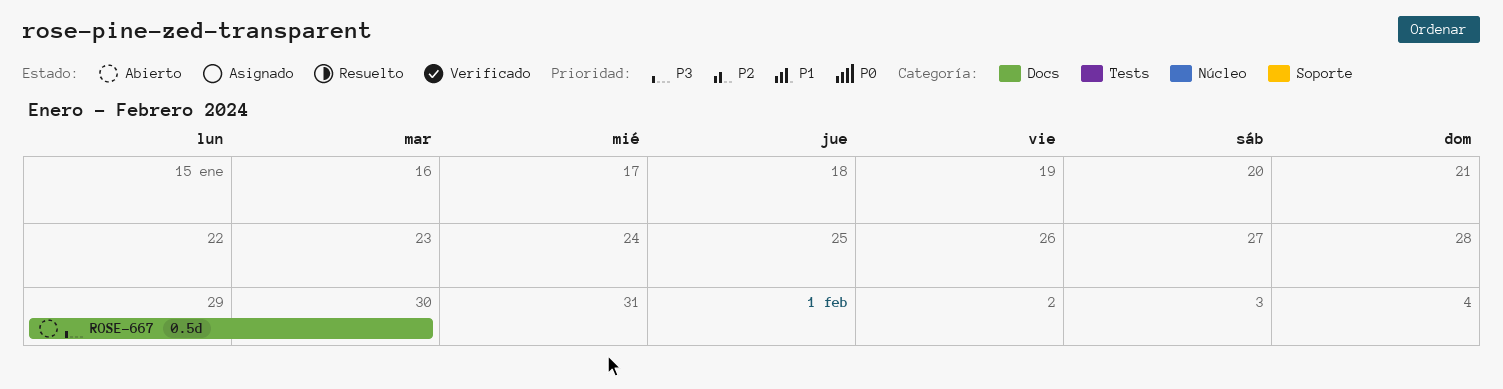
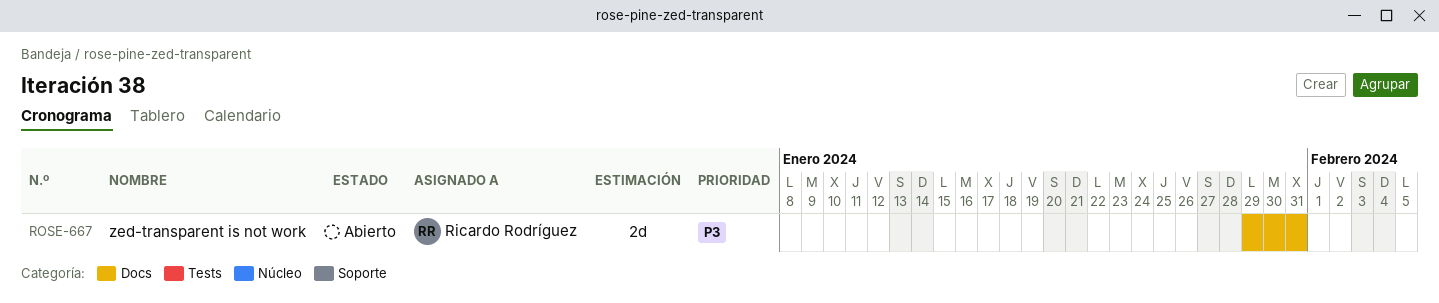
ROSE-667, estimate: 0.5d -> 2d
ROSE-667, due: Jan 30 -> Jan 31

